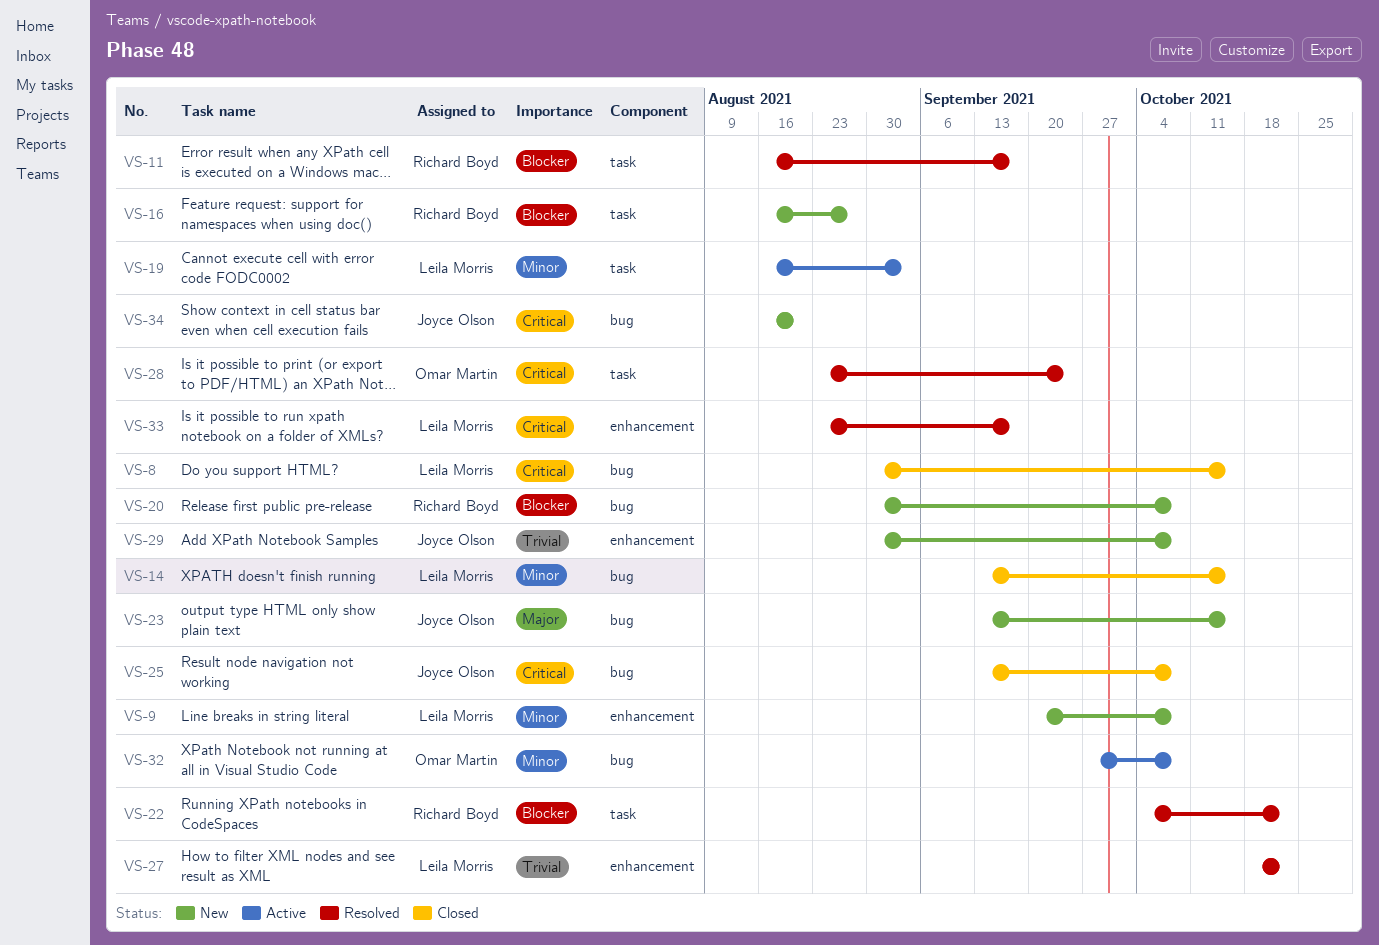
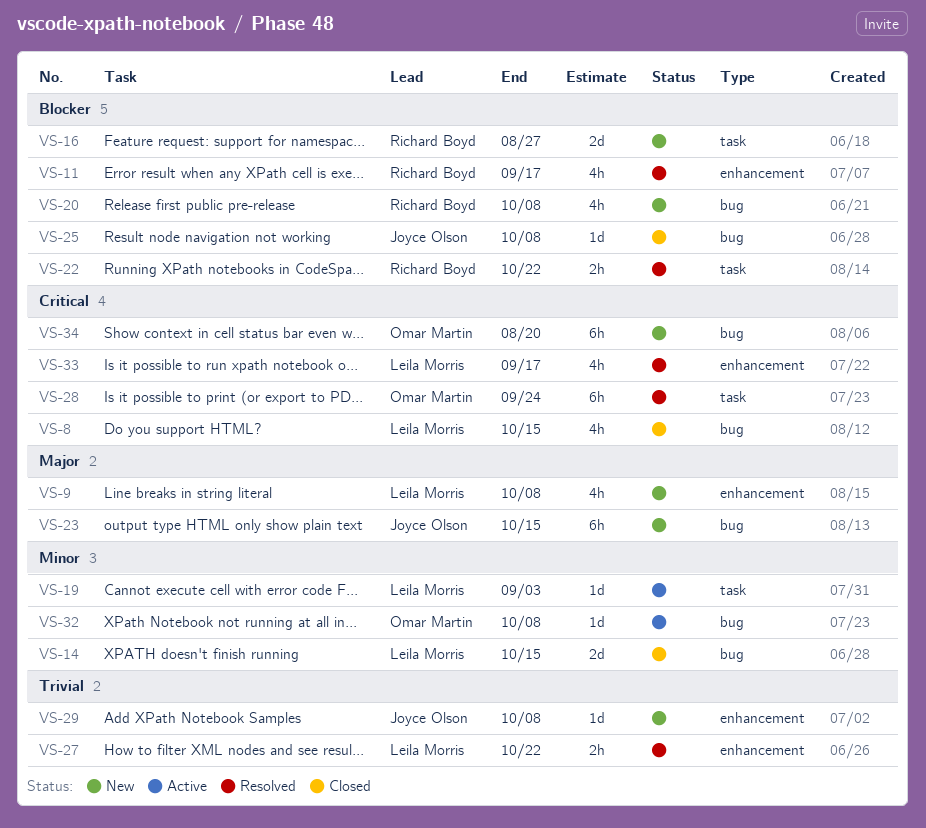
VS-9, priority: Minor -> Major
VS-11, label: task -> enhancement
VS-25, priority: Critical -> Blocker
VS-34, owner: Joyce Olson -> Omar Martin

